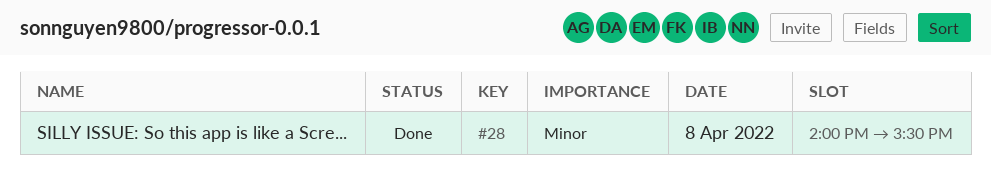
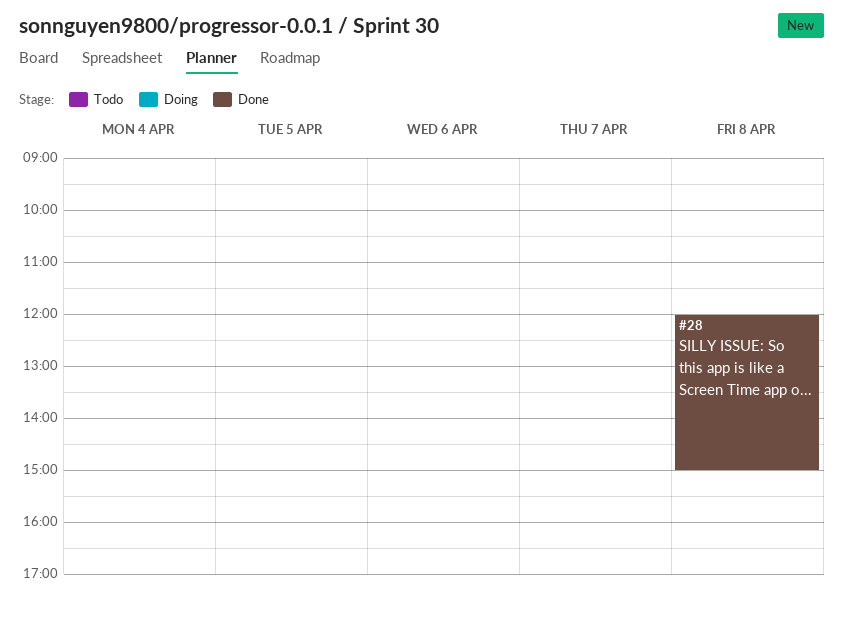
#28, begins: 14:00 -> 12:00
#28, ends: 15:30 -> 15:00

